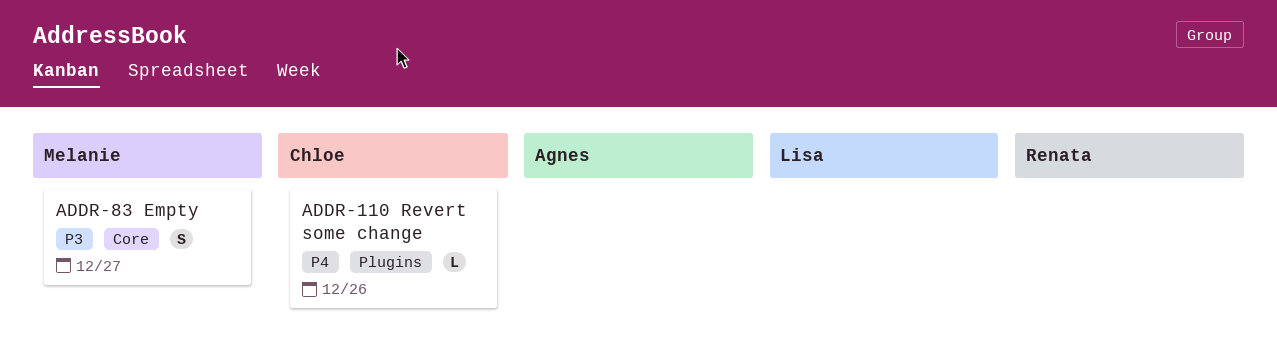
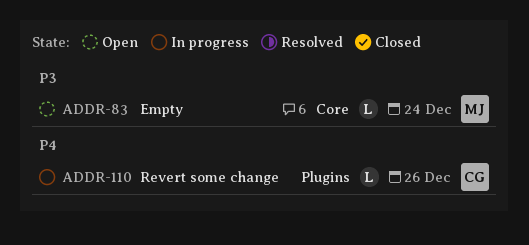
ADDR-83, estimate: S -> L
ADDR-83, due: Dec 27 -> Dec 24

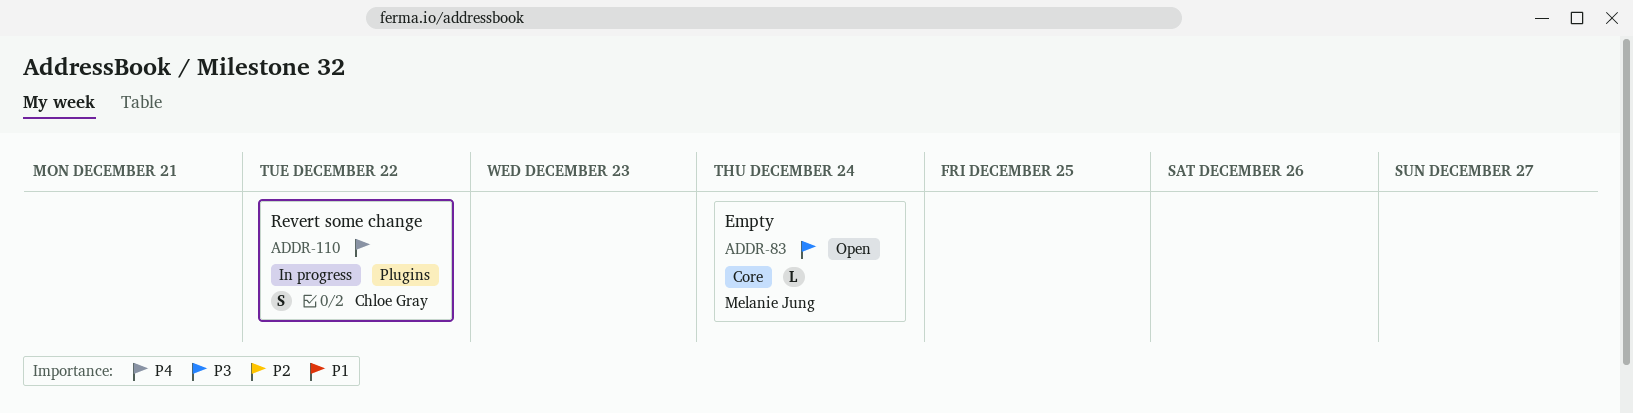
ADDR-110, estimate: L -> S
ADDR-110, due: Dec 26 -> Dec 22

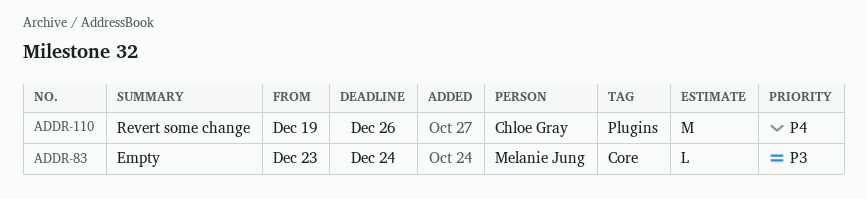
ADDR-110, estimate: S -> M
ADDR-110, due: Dec 22 -> Dec 26

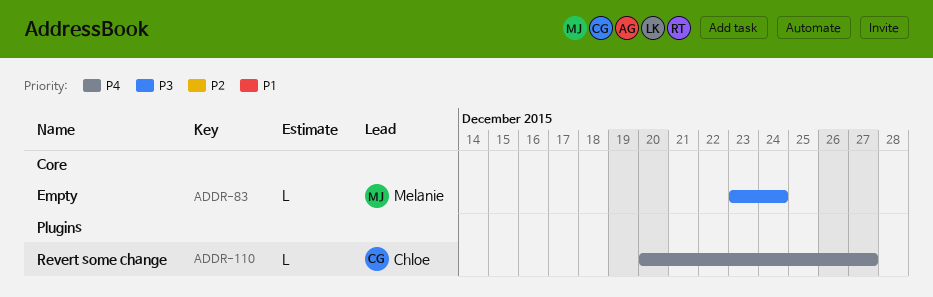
ADDR-110, estimate: M -> L
ADDR-110, start: Dec 19 -> Dec 20
ADDR-110, due: Dec 26 -> Dec 27

